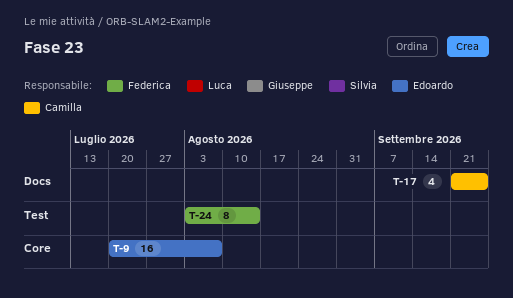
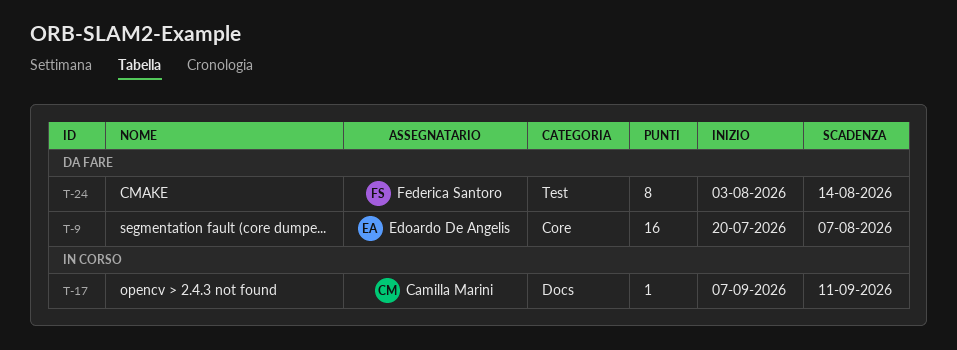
T-17, estimate: 4 -> 1
T-17, start: Sep 21 -> Sep 7
T-17, due: Sep 25 -> Sep 11

